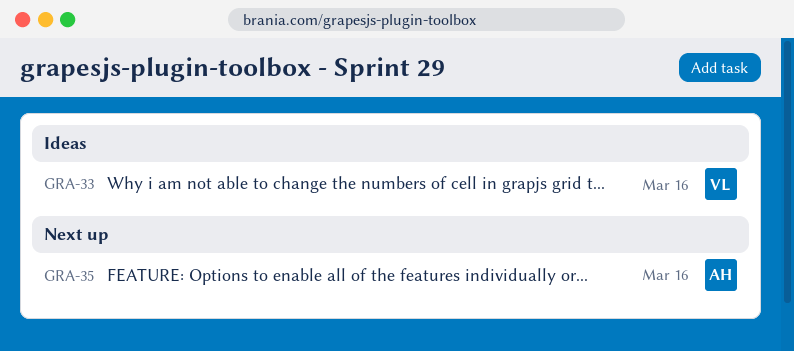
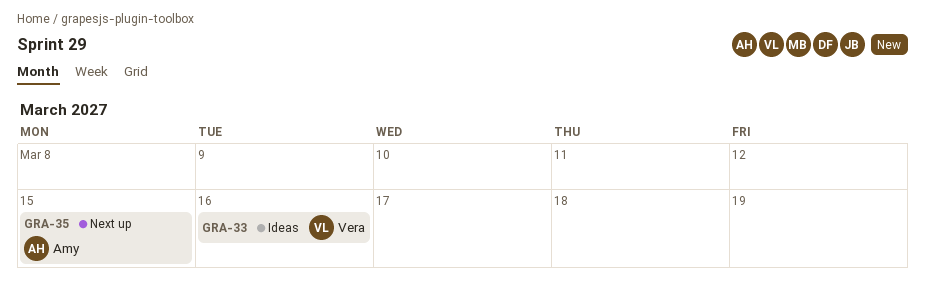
GRA-35, due: Mar 16 -> Mar 15

